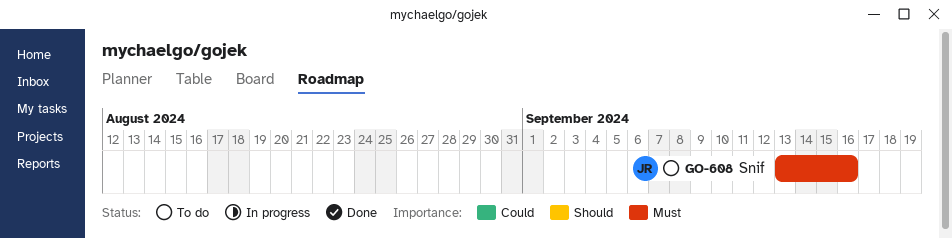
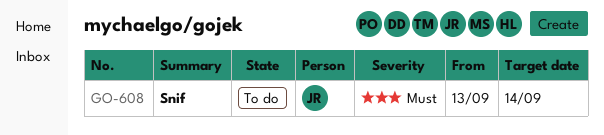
GO-608, due: Sep 16 -> Sep 14

